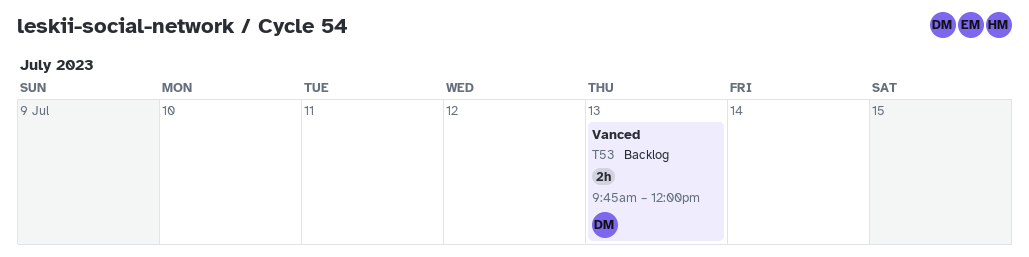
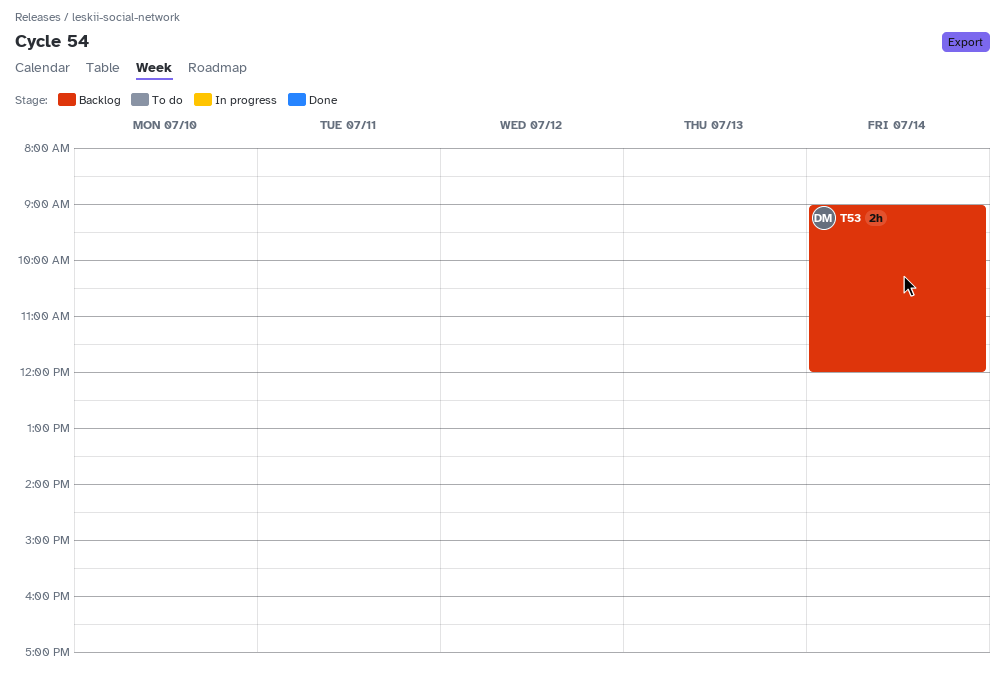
T53, day: Jul 13 -> Jul 14
T53, begins: 09:45 -> 09:00

